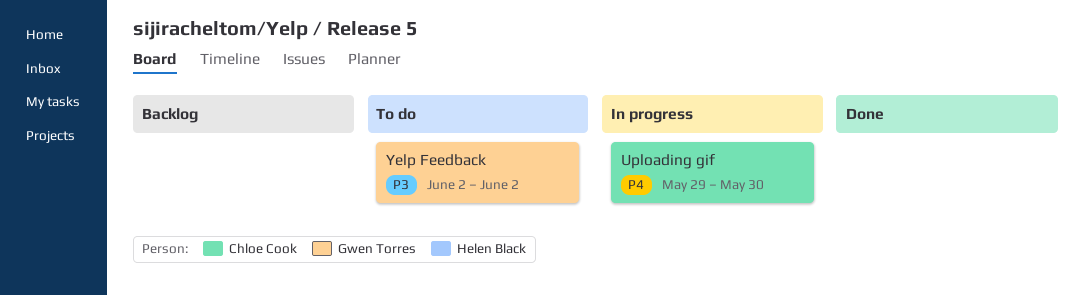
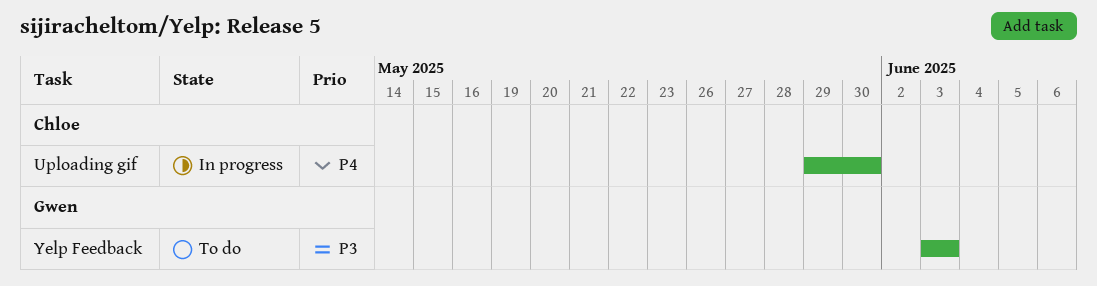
Yelp Feedback, start: Jun 2 -> Jun 3
Yelp Feedback, due: Jun 2 -> Jun 3

